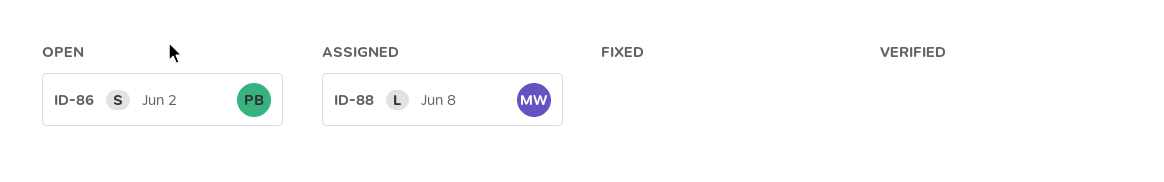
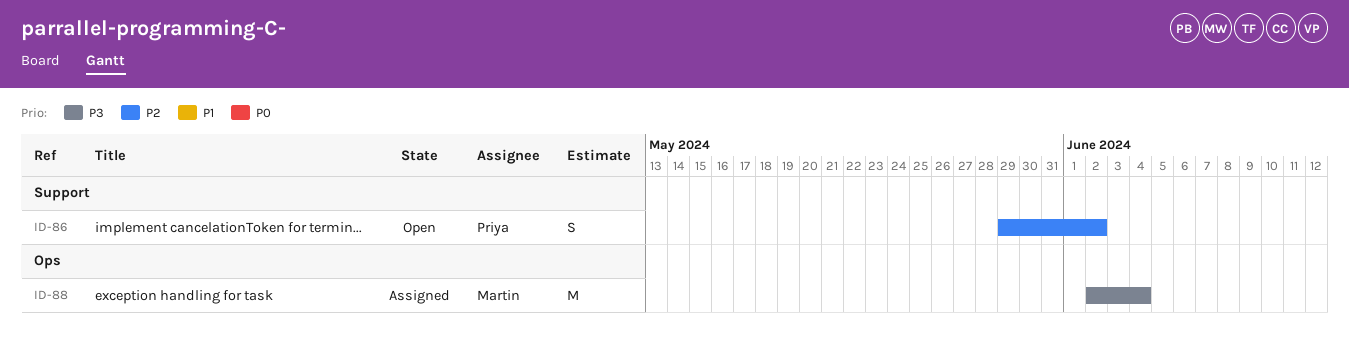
ID-88, estimate: L -> M
ID-88, due: Jun 8 -> Jun 4

